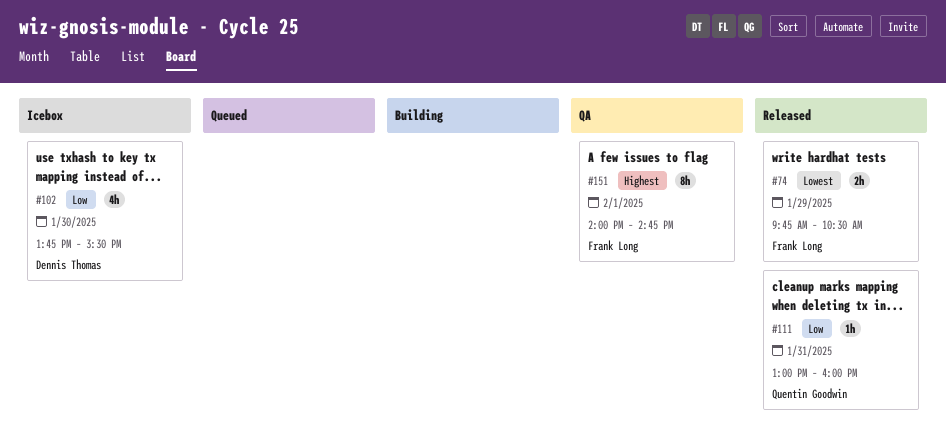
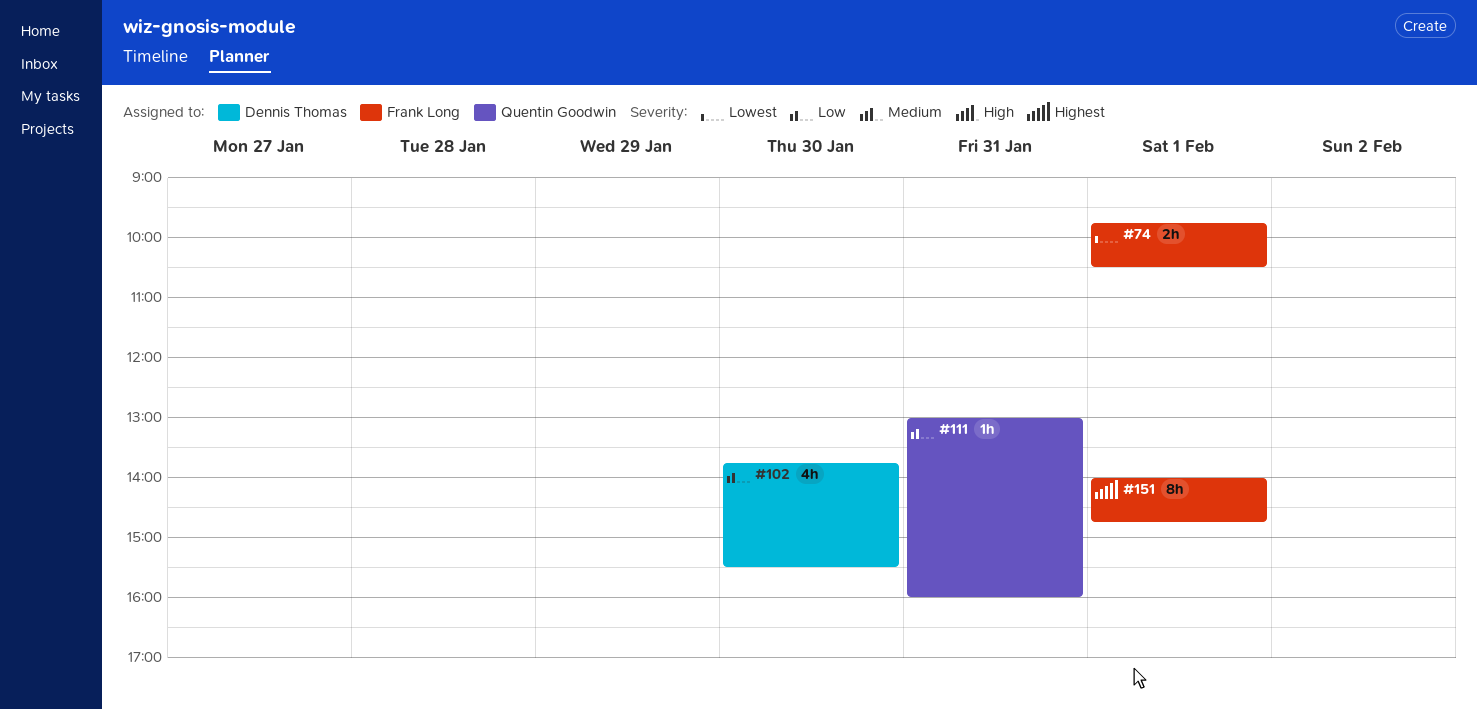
#74, day: Jan 29 -> Feb 1

